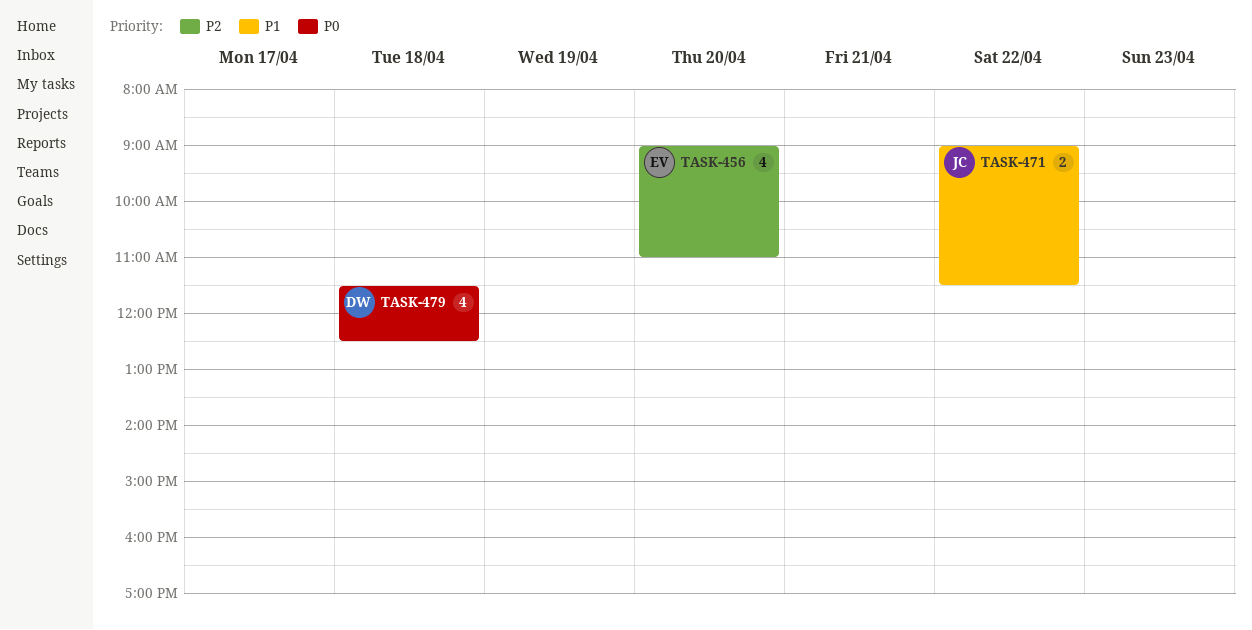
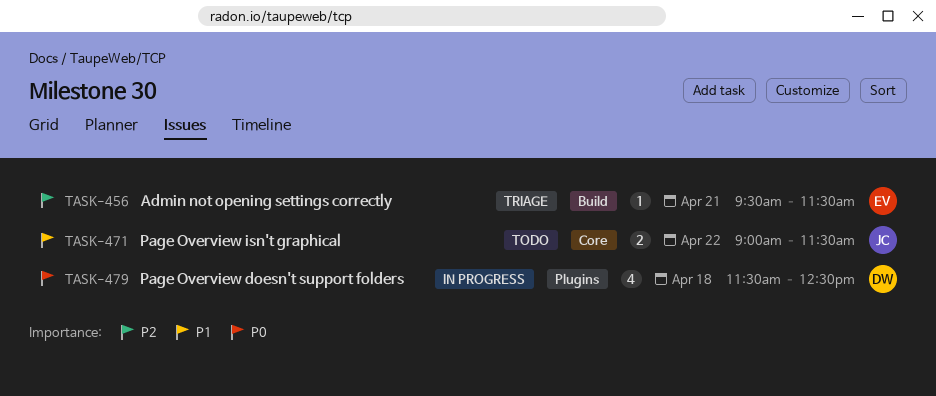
TASK-456, estimate: 4 -> 1
TASK-456, day: Apr 20 -> Apr 21
TASK-456, begins: 09:00 -> 09:30
TASK-456, ends: 11:00 -> 11:30

